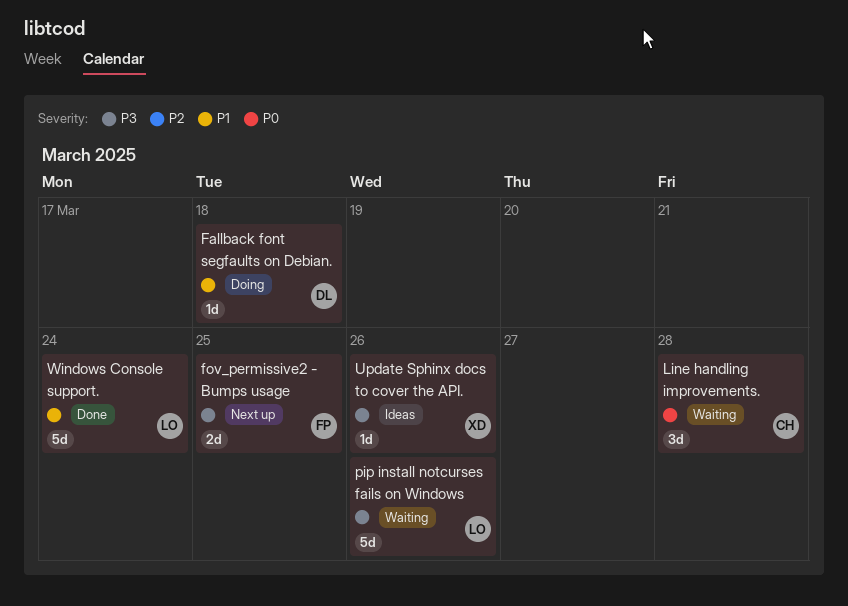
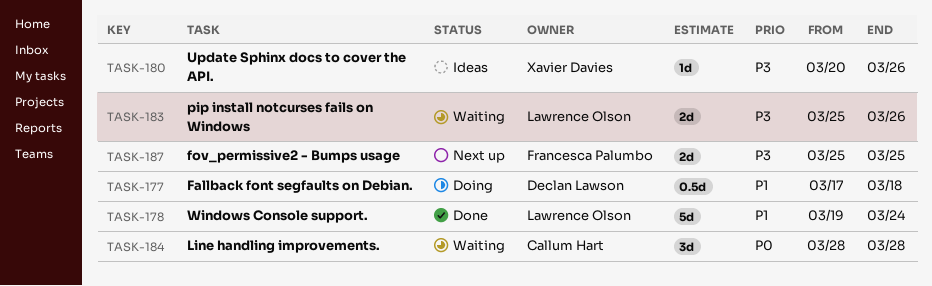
Fallback font segfaults on Debian., estimate: 1d -> 0.5d
pip install notcurses fails on Windows, estimate: 5d -> 2d

